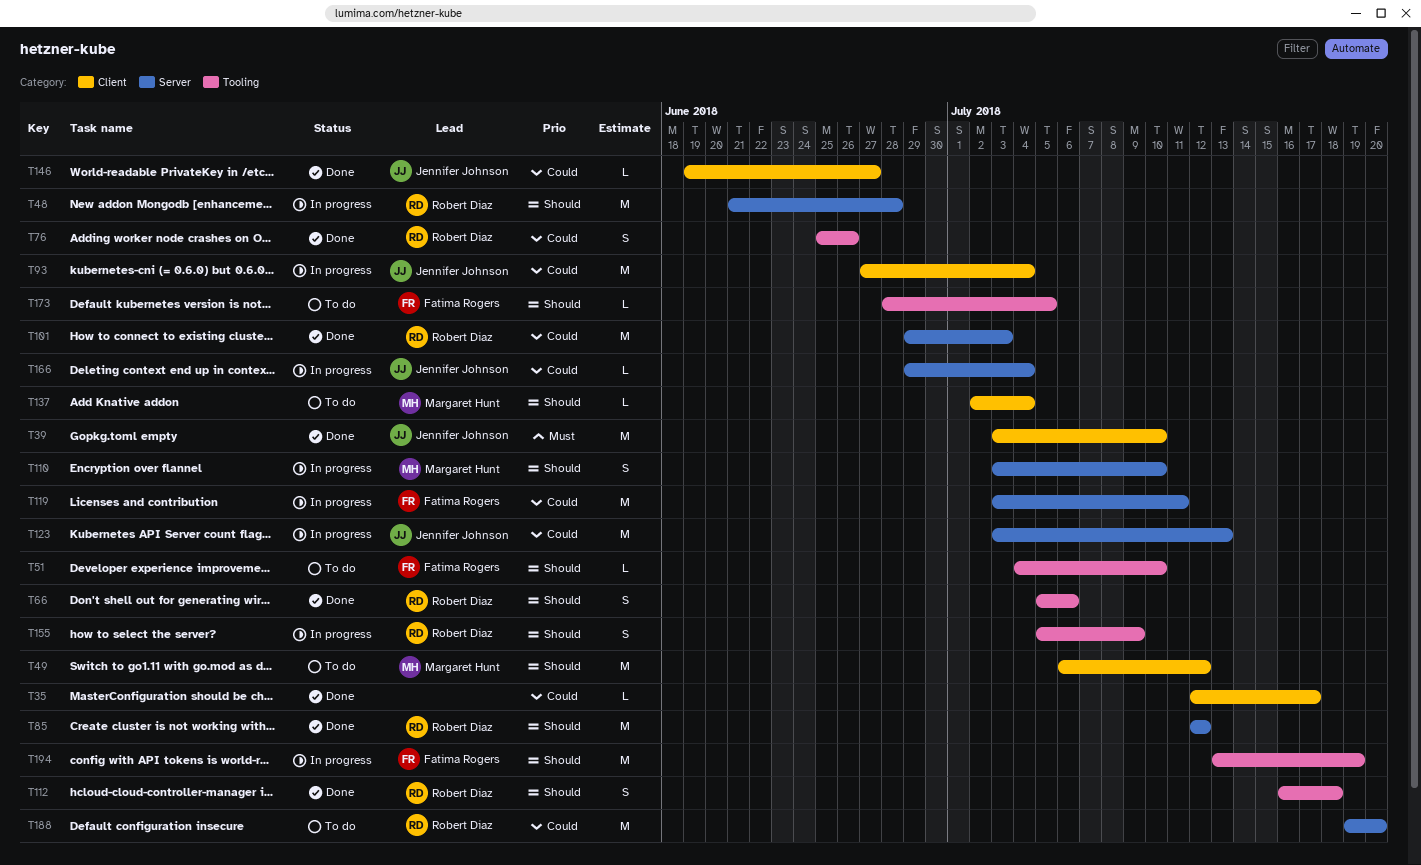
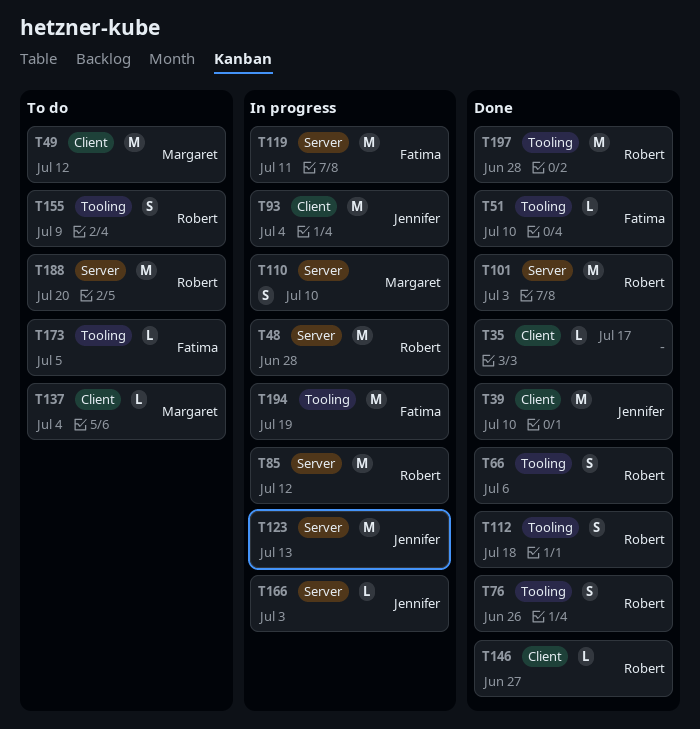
T51, status: To do -> Done
T85, status: Done -> In progress
T146, owner: Jennifer Johnson -> Robert Diaz
T155, status: In progress -> To do
T166, due: Jul 4 -> Jul 3
T197: none -> present

